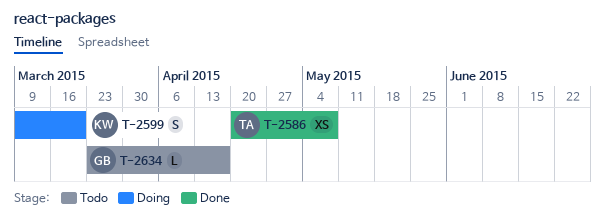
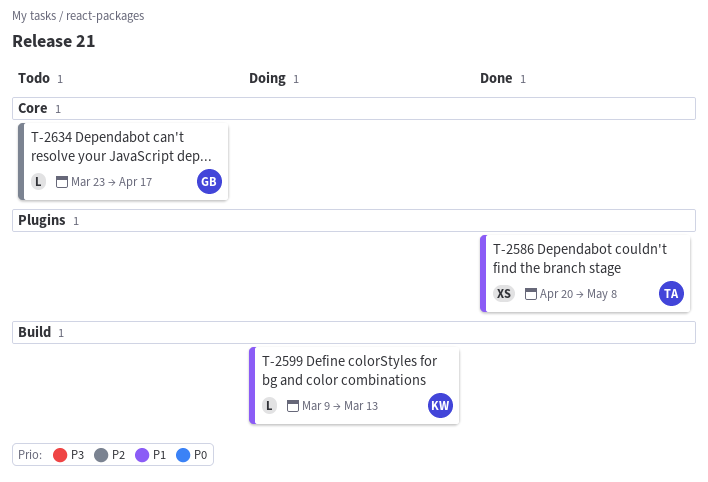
T-2599, estimate: S -> L
T-2599, due: Mar 20 -> Mar 13

